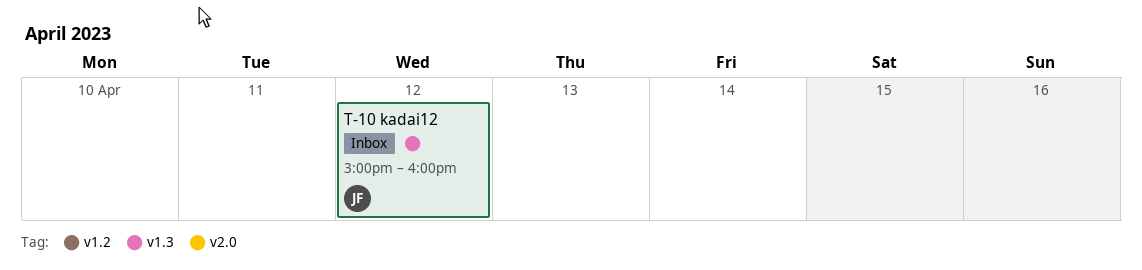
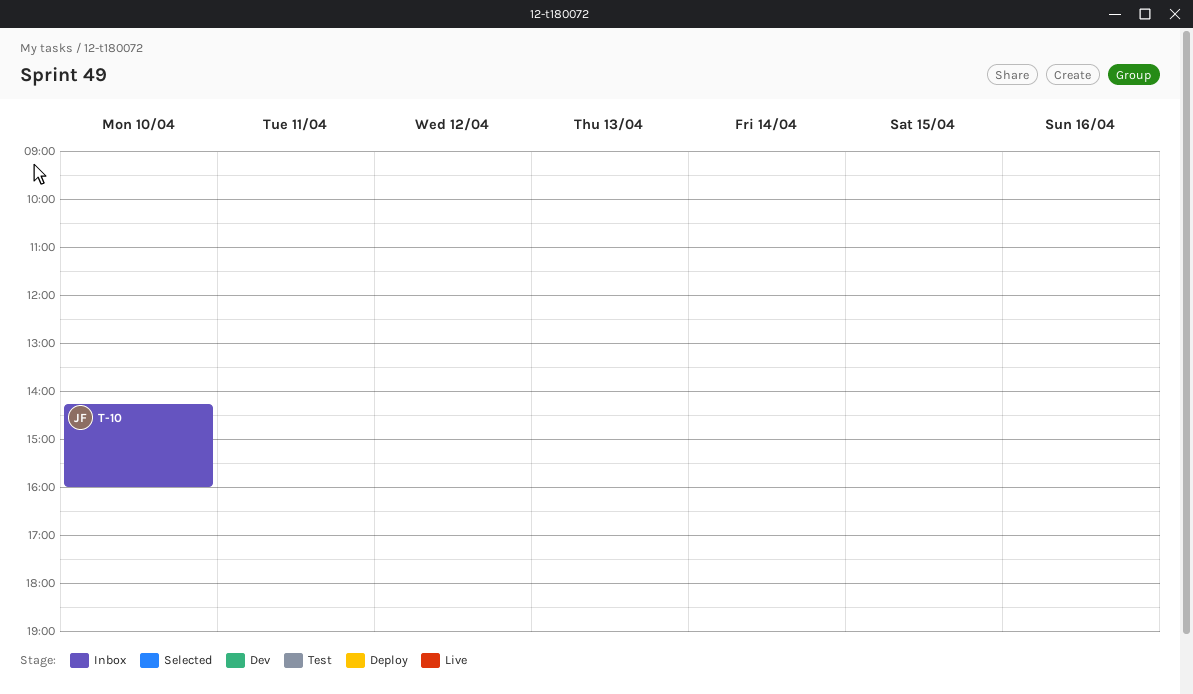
T-10, day: Apr 12 -> Apr 10
T-10, begins: 15:00 -> 14:15

